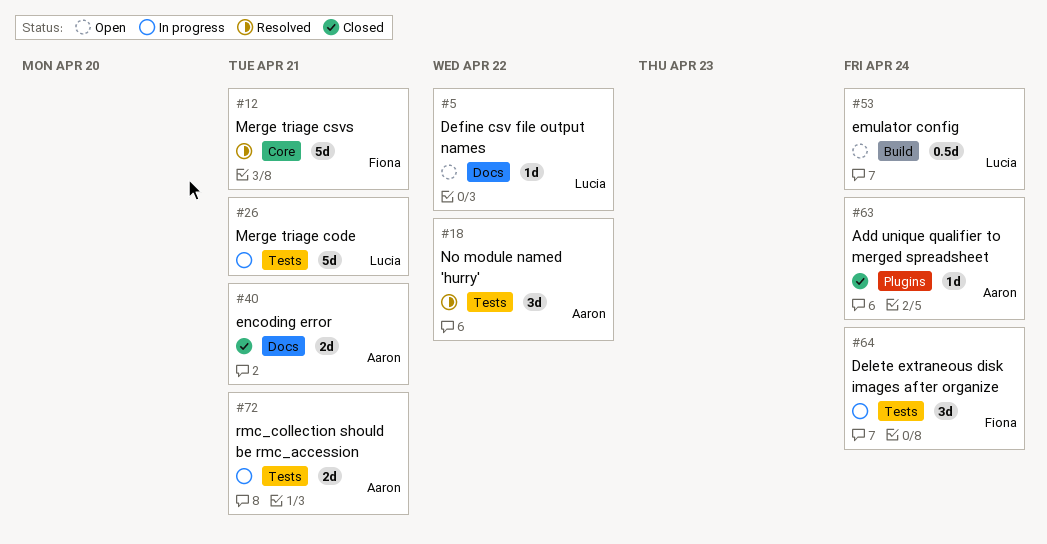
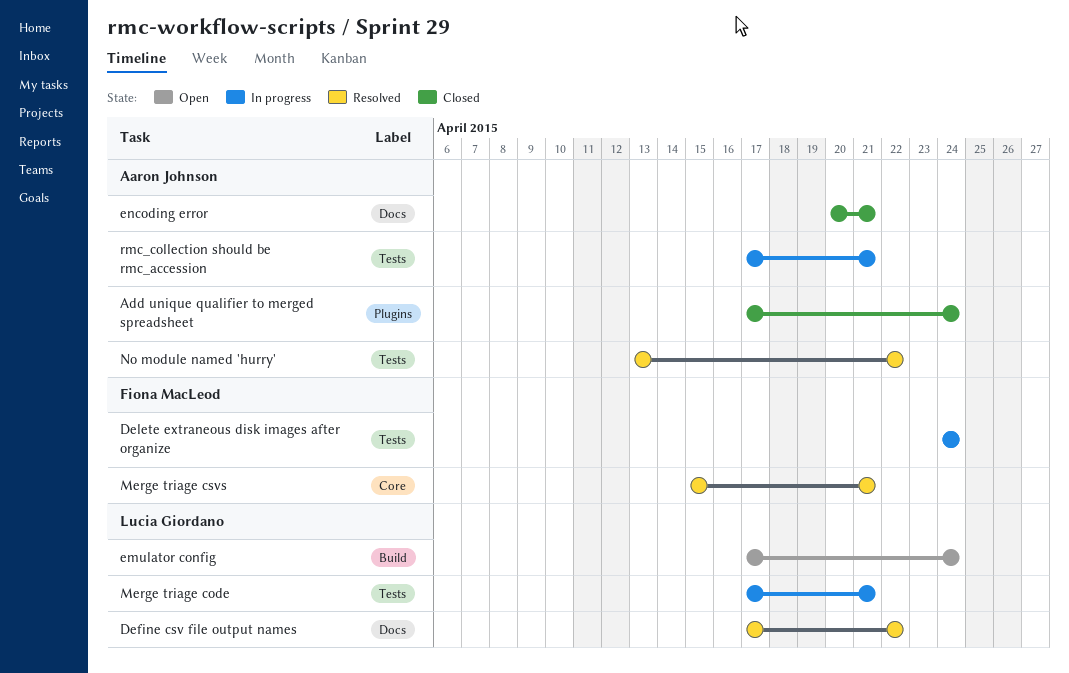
Define csv file output names, status: Open -> Resolved

